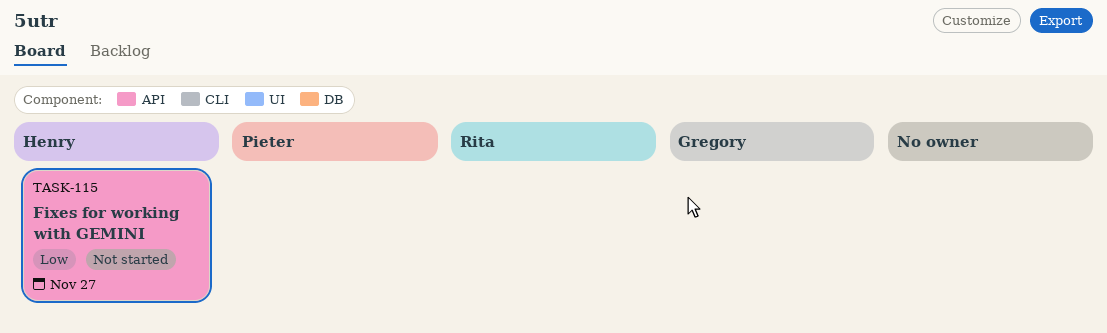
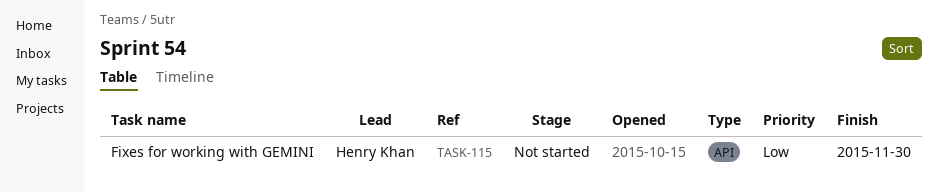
TASK-115, due: Nov 27 -> Nov 30

